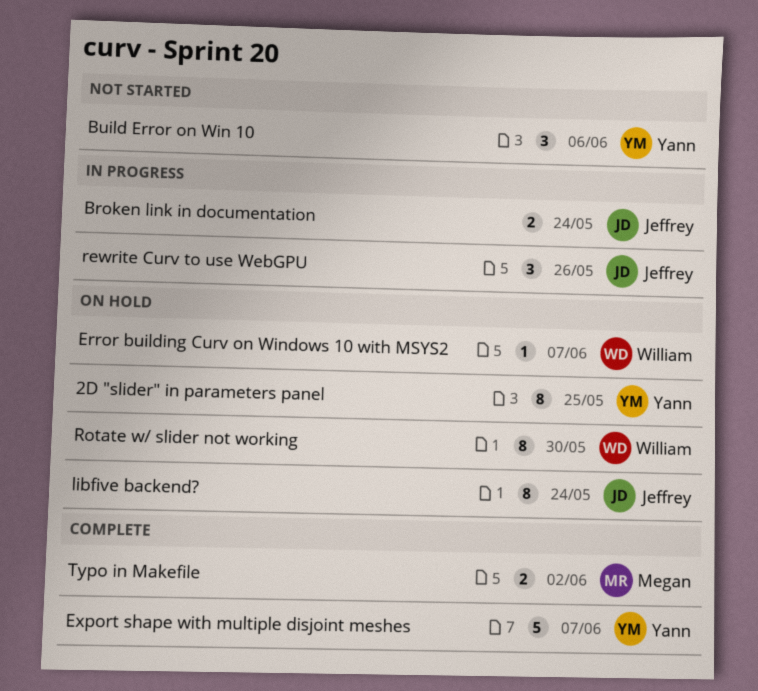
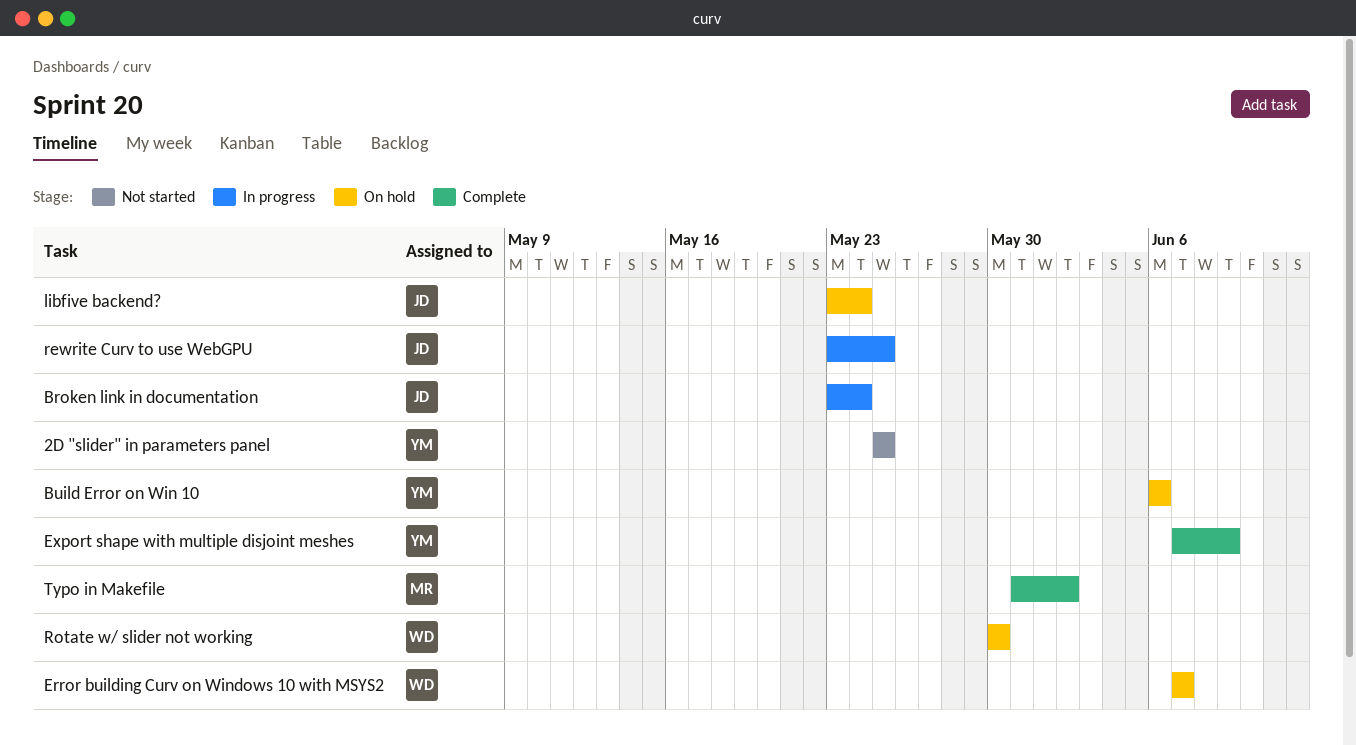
2D "slider" in parameters panel, status: On hold -> Not started
Build Error on Win 10, status: Not started -> On hold
Export shape with multiple disjoint meshes, due: Jun 7 -> Jun 9
rewrite Curv to use WebGPU, due: May 26 -> May 25

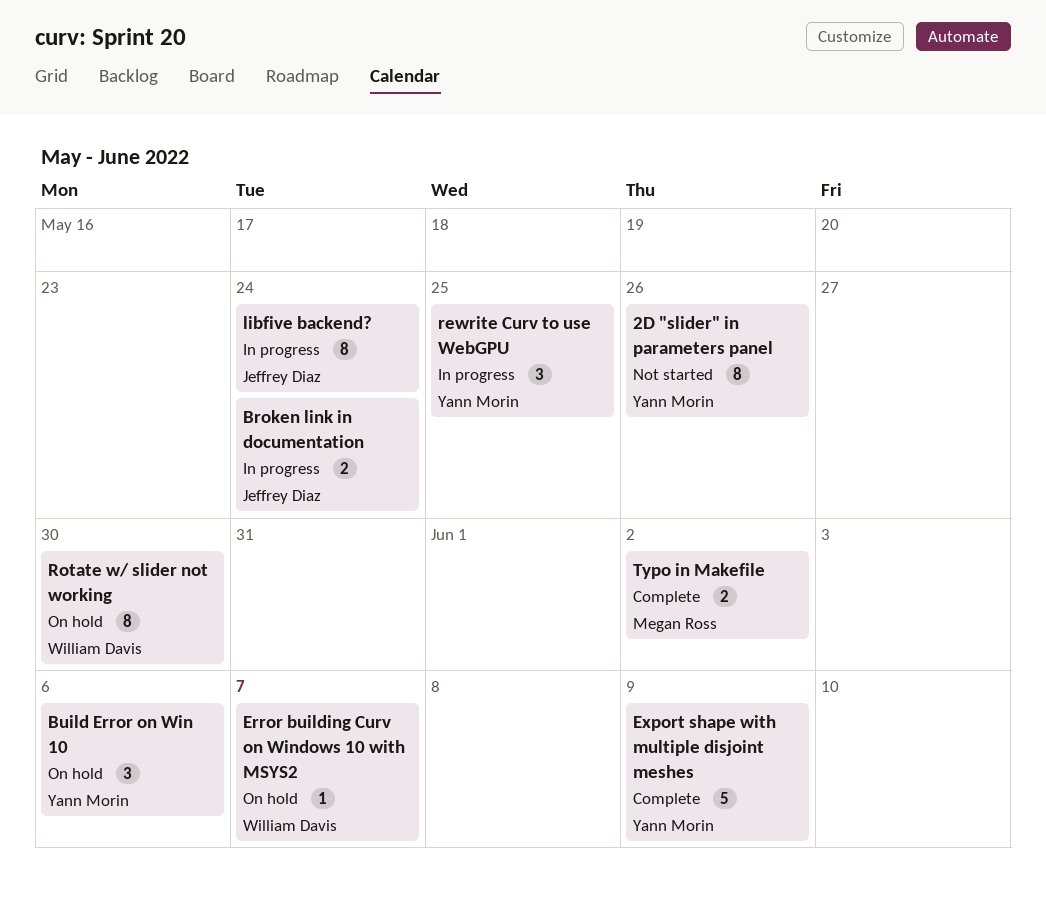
2D "slider" in parameters panel, due: May 25 -> May 26
libfive backend?, status: On hold -> In progress
rewrite Curv to use WebGPU, owner: Jeffrey Diaz -> Yann Morin

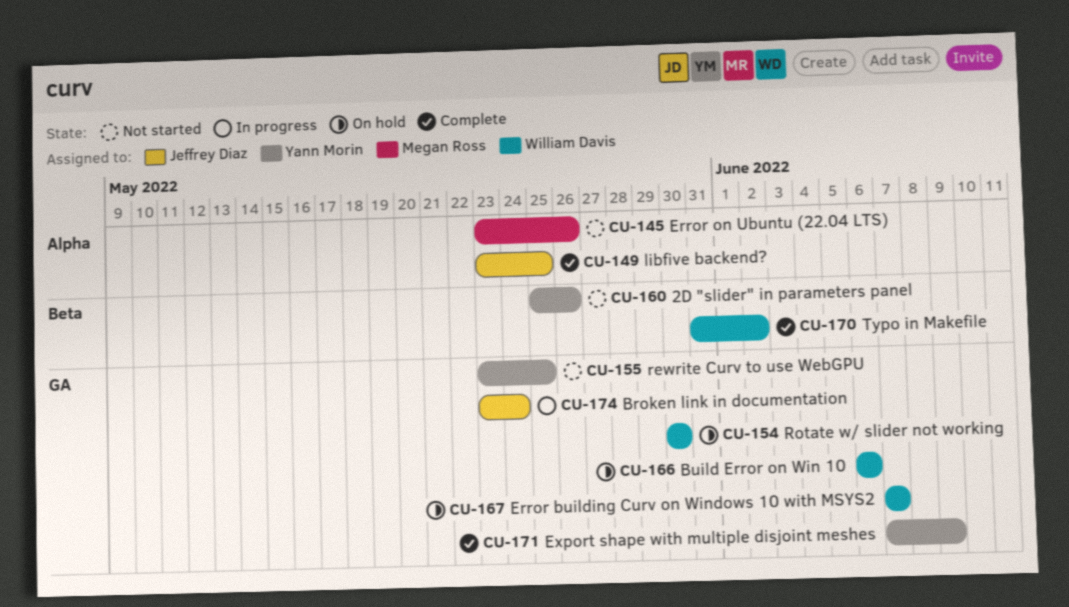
Build Error on Win 10, owner: Yann Morin -> William Davis
Error on Ubuntu (22.04 LTS): none -> present
libfive backend?, status: In progress -> Complete
libfive backend?, due: May 24 -> May 25
rewrite Curv to use WebGPU, status: In progress -> Not started
Typo in Makefile, owner: Megan Ross -> William Davis

